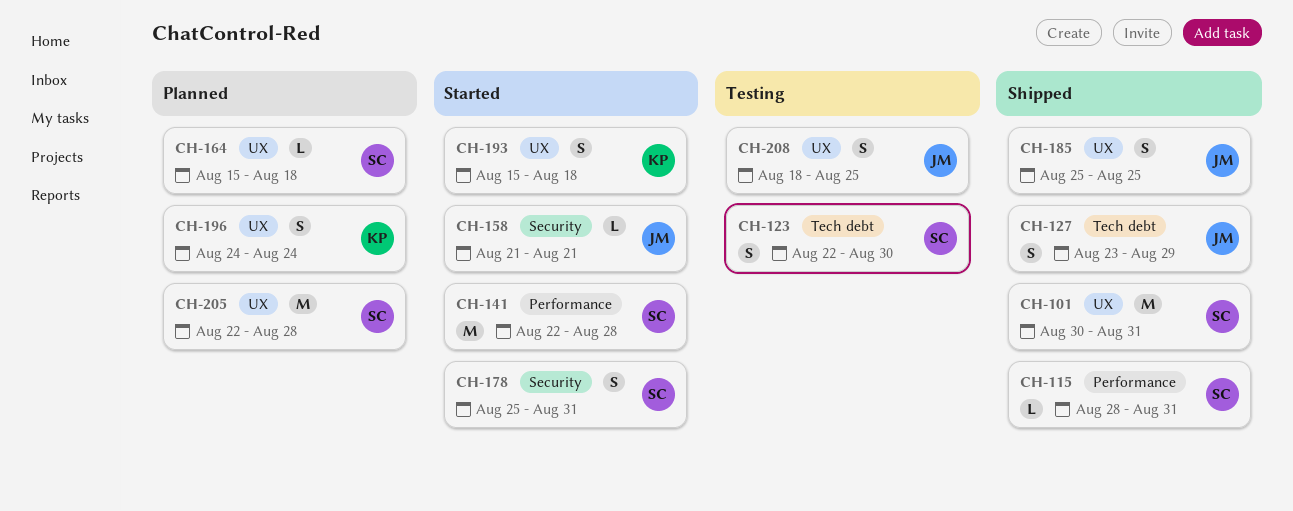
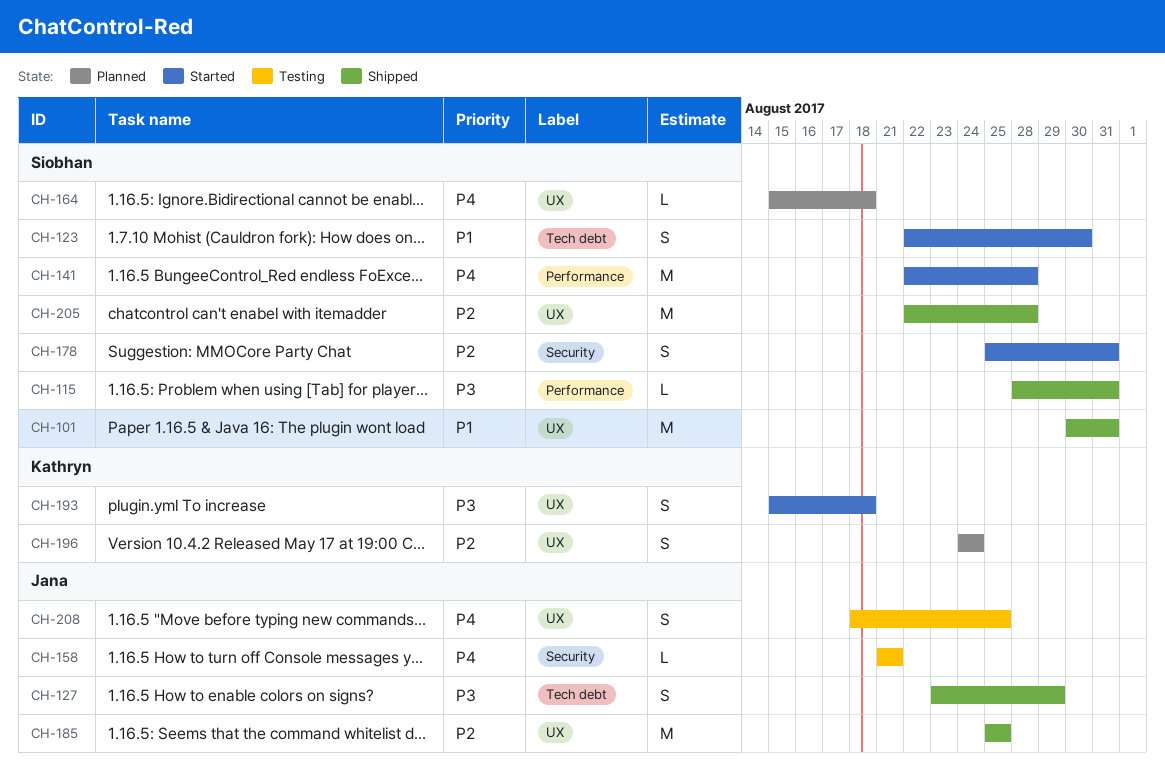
CH-123, status: Testing -> Started
CH-158, status: Started -> Testing
CH-185, estimate: S -> M
CH-205, status: Planned -> Shipped

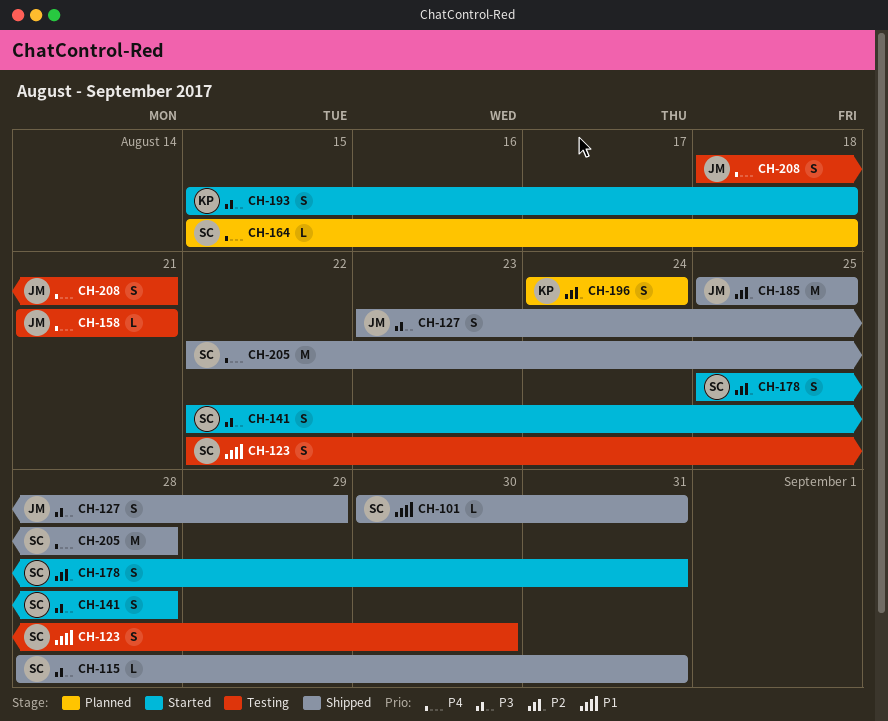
CH-101, estimate: M -> L
CH-123, status: Started -> Testing
CH-141, priority: P4 -> P3
CH-141, estimate: M -> S
CH-205, priority: P2 -> P4
CH-208, due: Aug 25 -> Aug 21

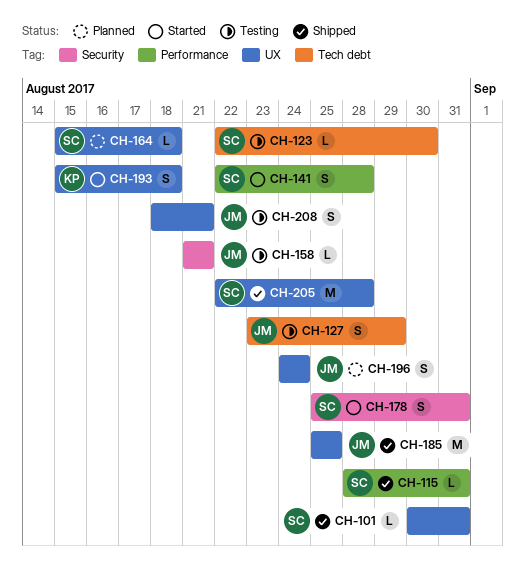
CH-123, estimate: S -> L
CH-127, status: Shipped -> Testing
CH-196, owner: KP -> JM

